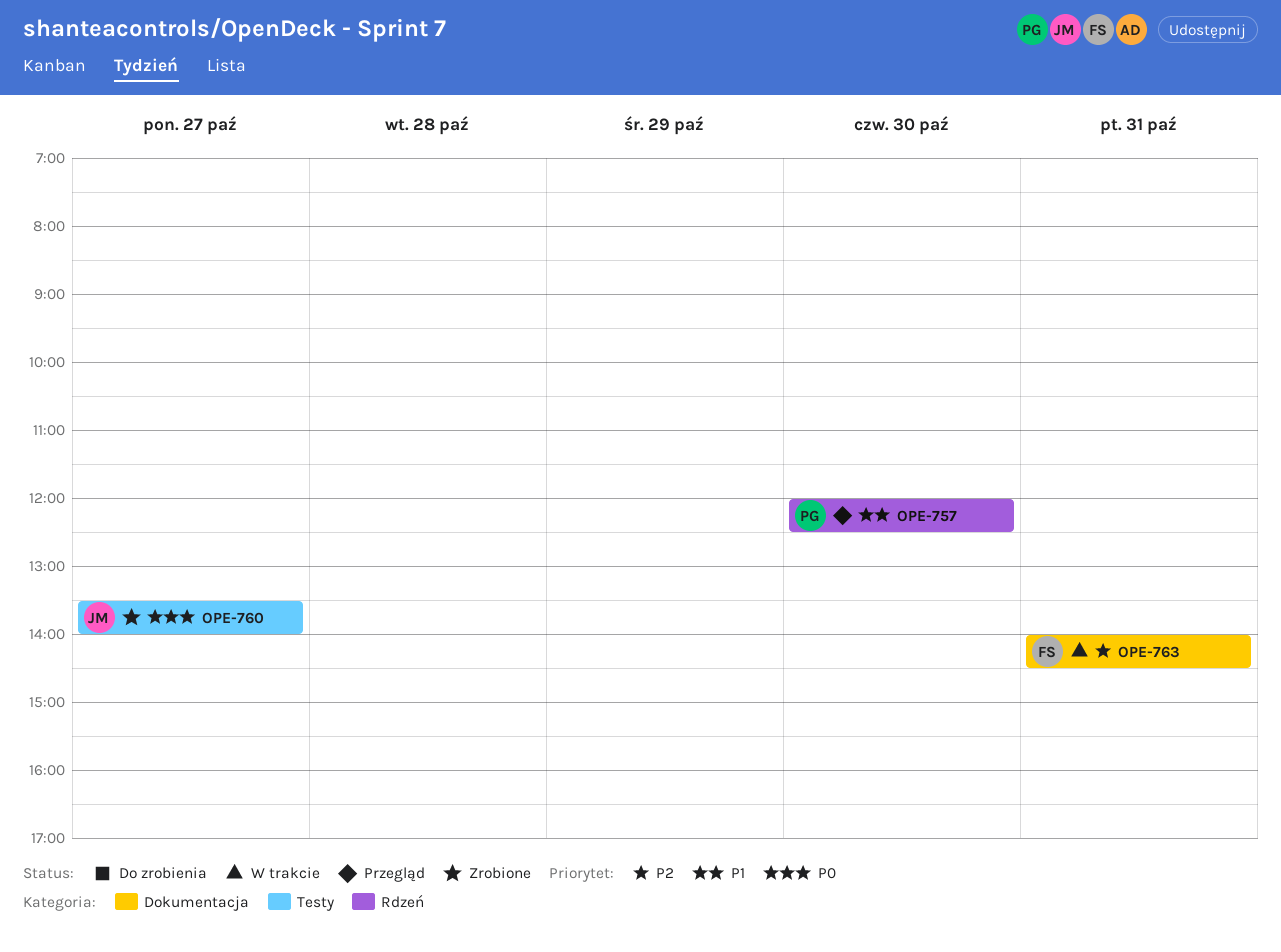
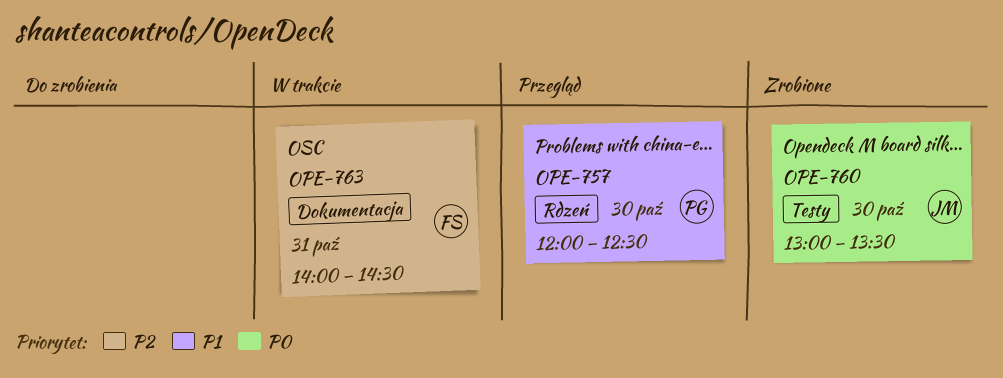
OPE-760, day: Oct 27 -> Oct 30
OPE-760, begins: 13:30 -> 13:00
OPE-760, ends: 14:00 -> 13:30

